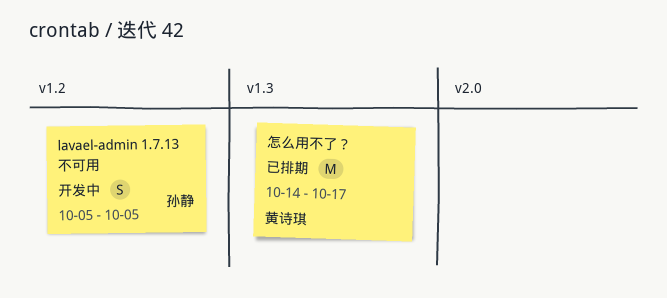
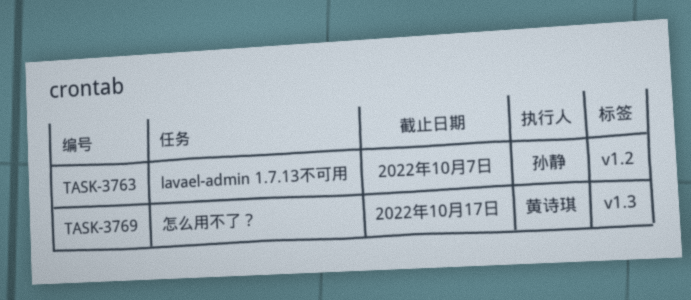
lavael-admin 1.7.13不可用, due: Oct 5 -> Oct 7

